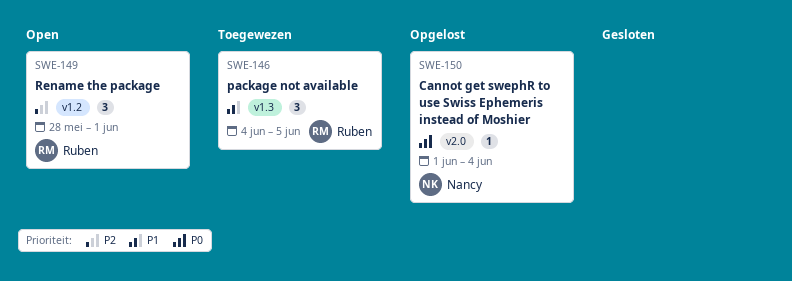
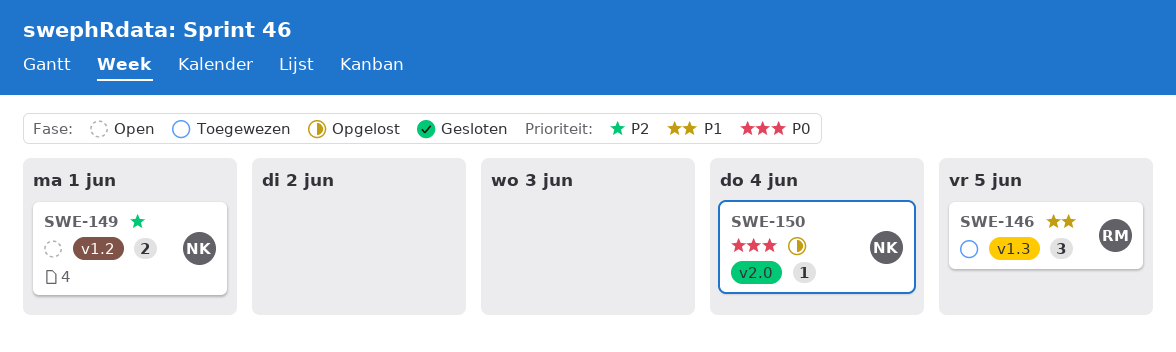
SWE-149, owner: Ruben -> Nancy
SWE-149, estimate: 3 -> 2

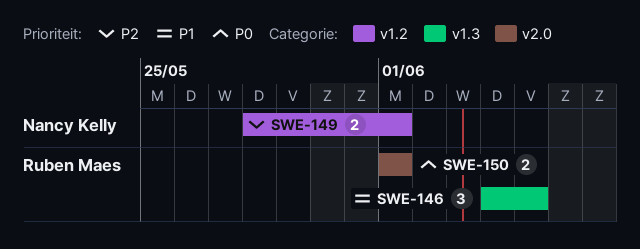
SWE-150, owner: Nancy Kelly -> Ruben Maes
SWE-150, estimate: 1 -> 2
SWE-150, due: Jun 4 -> Jun 1

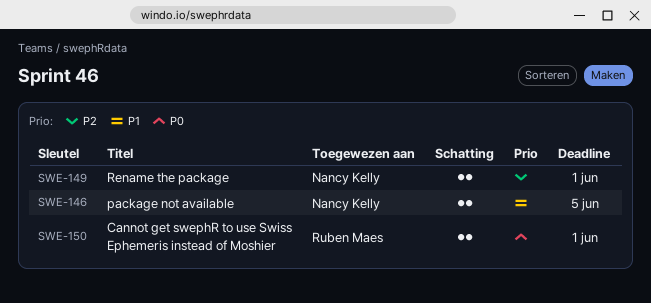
SWE-146, owner: Ruben Maes -> Nancy Kelly
SWE-146, estimate: 3 -> 2

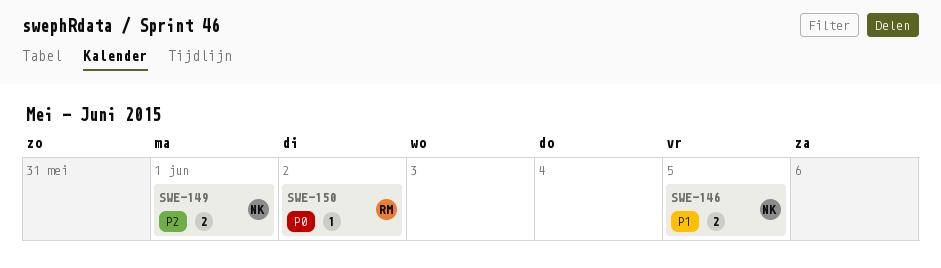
SWE-150, estimate: 2 -> 1
SWE-150, due: Jun 1 -> Jun 2

